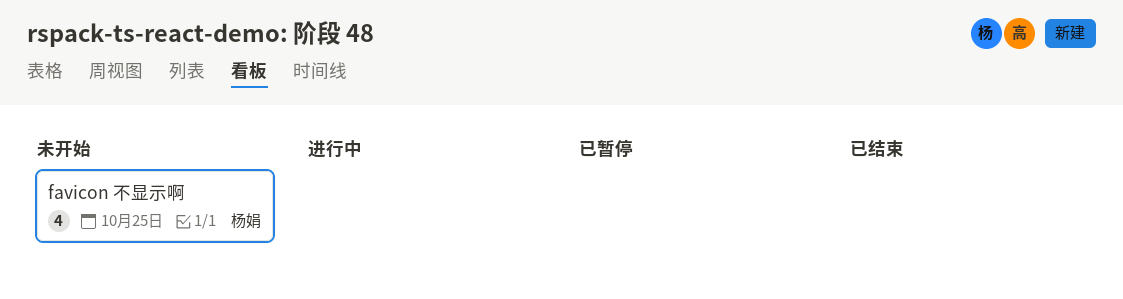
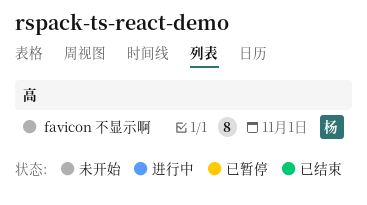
favicon 不显示啊, estimate: 4 -> 8
favicon 不显示啊, due: Oct 25 -> Nov 1

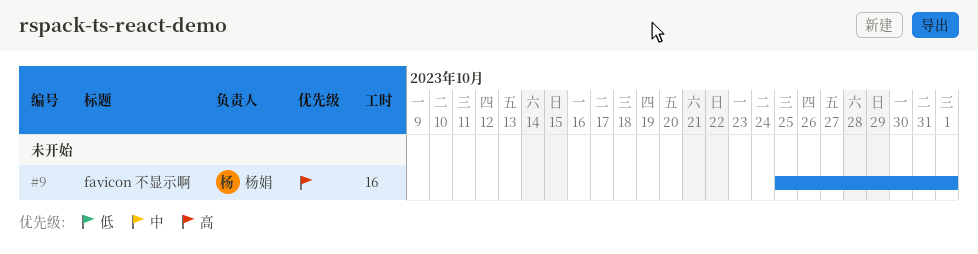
favicon 不显示啊, estimate: 8 -> 16

